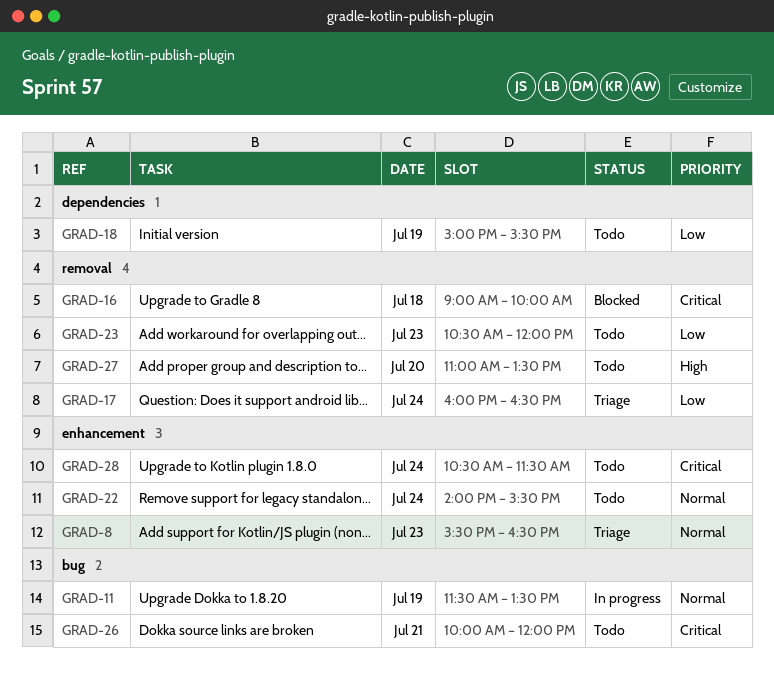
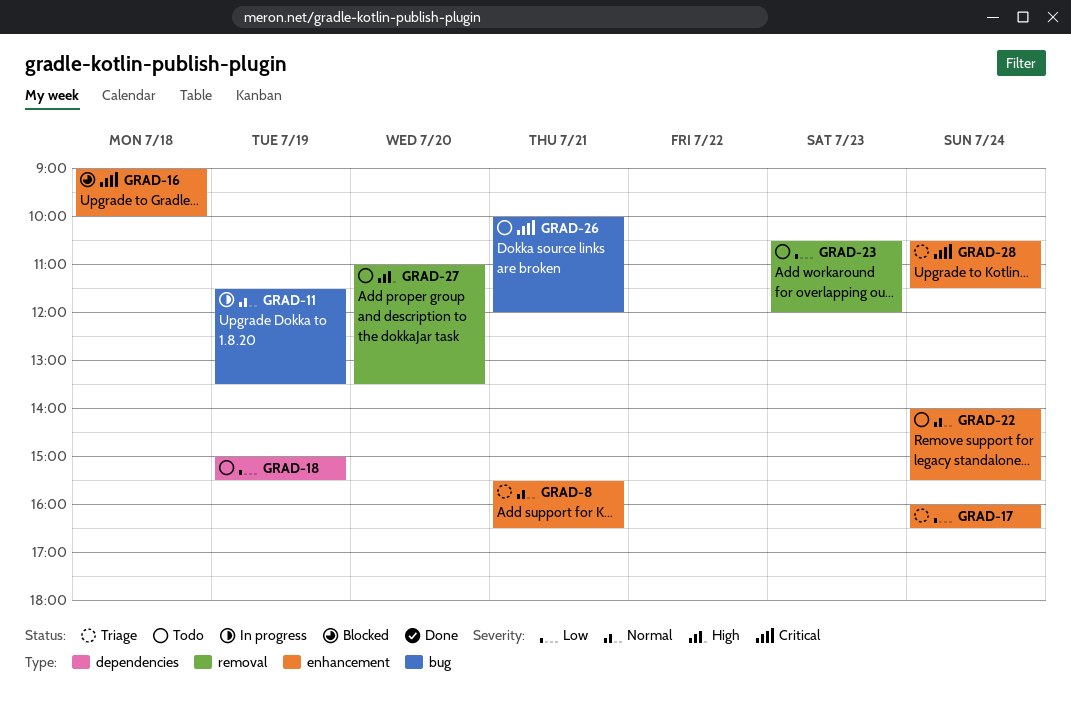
GRAD-8, day: Jul 23 -> Jul 21
GRAD-16, label: removal -> enhancement
GRAD-17, label: removal -> enhancement
GRAD-28, status: Todo -> Triage

